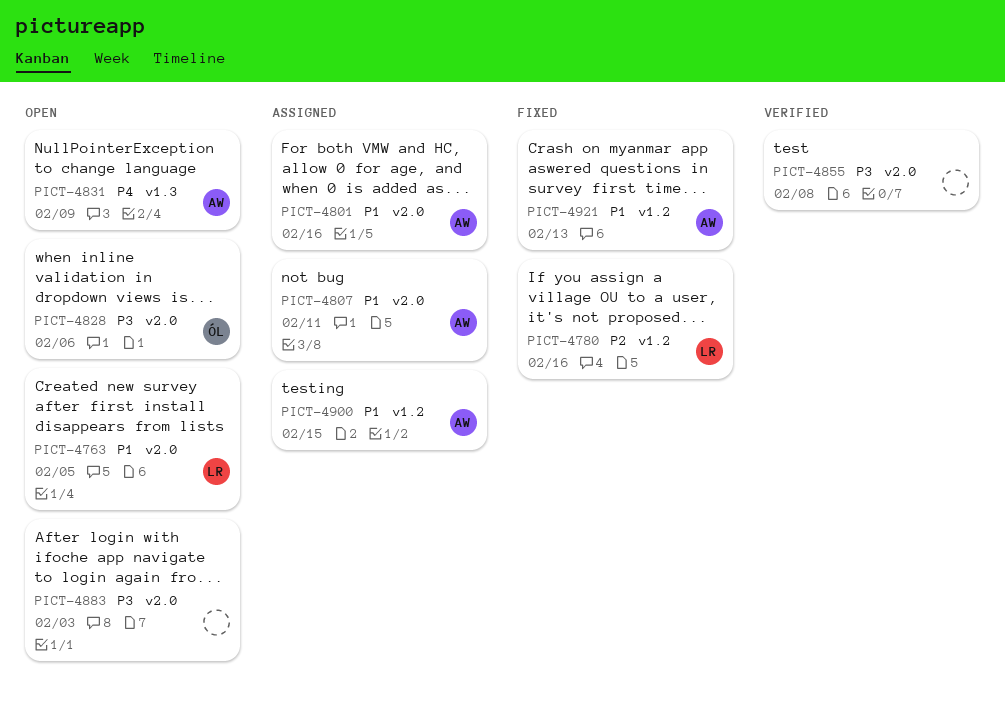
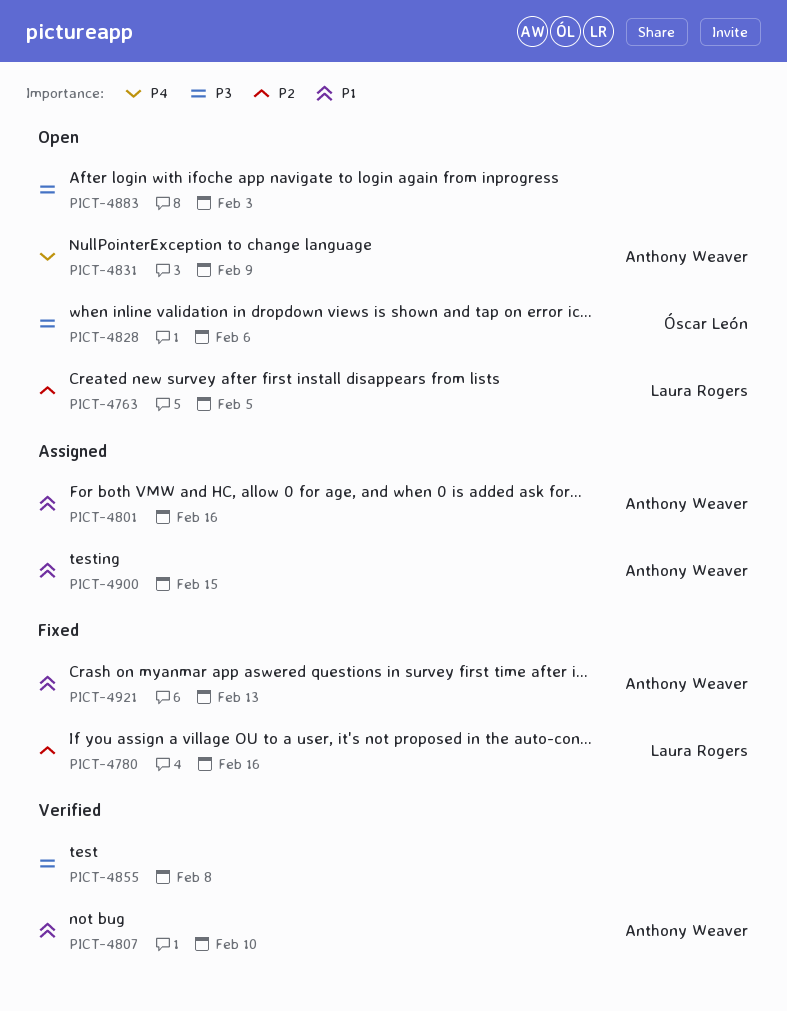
PICT-4763, priority: P1 -> P2
PICT-4807, status: Assigned -> Verified
PICT-4807, due: Feb 11 -> Feb 10

